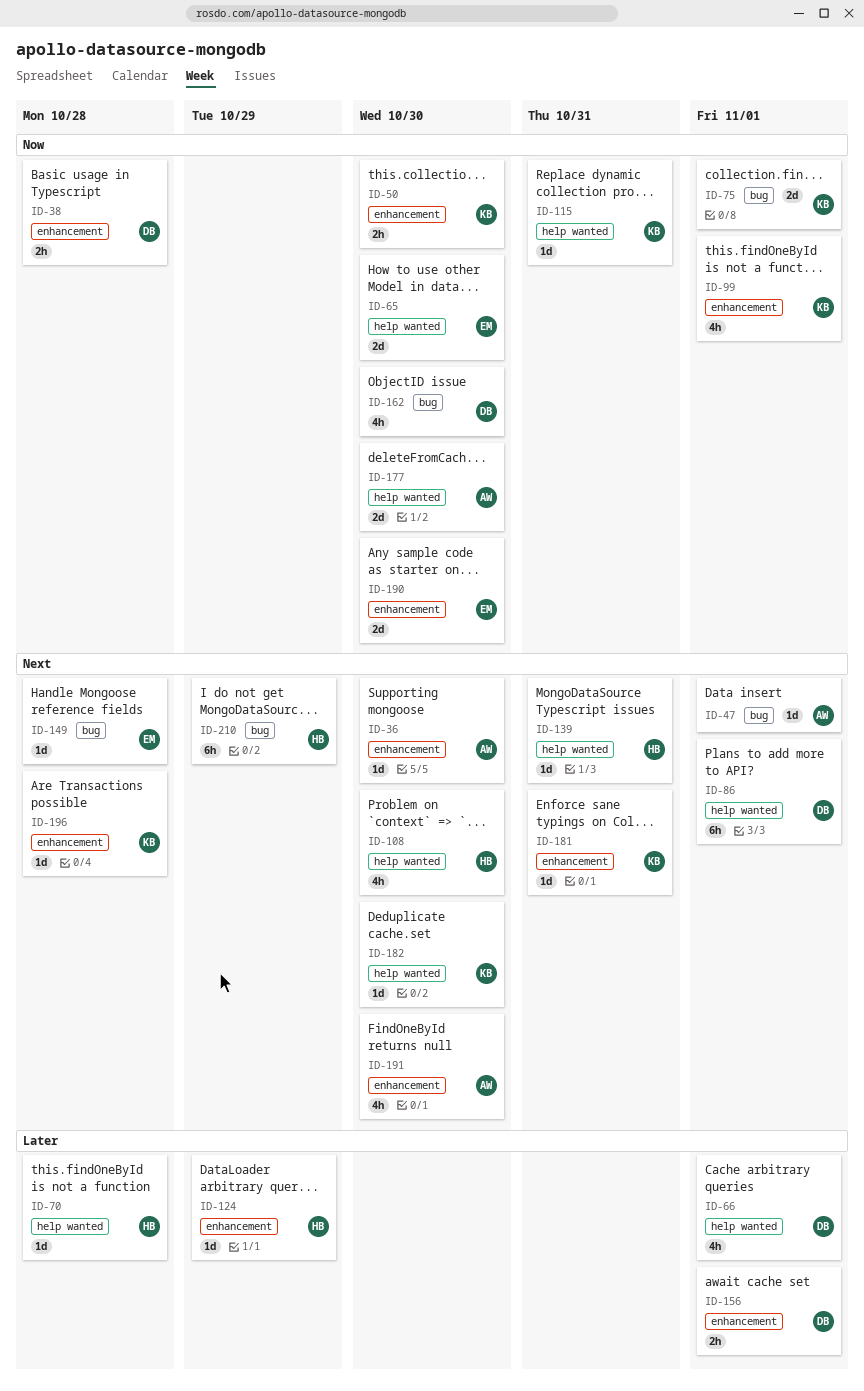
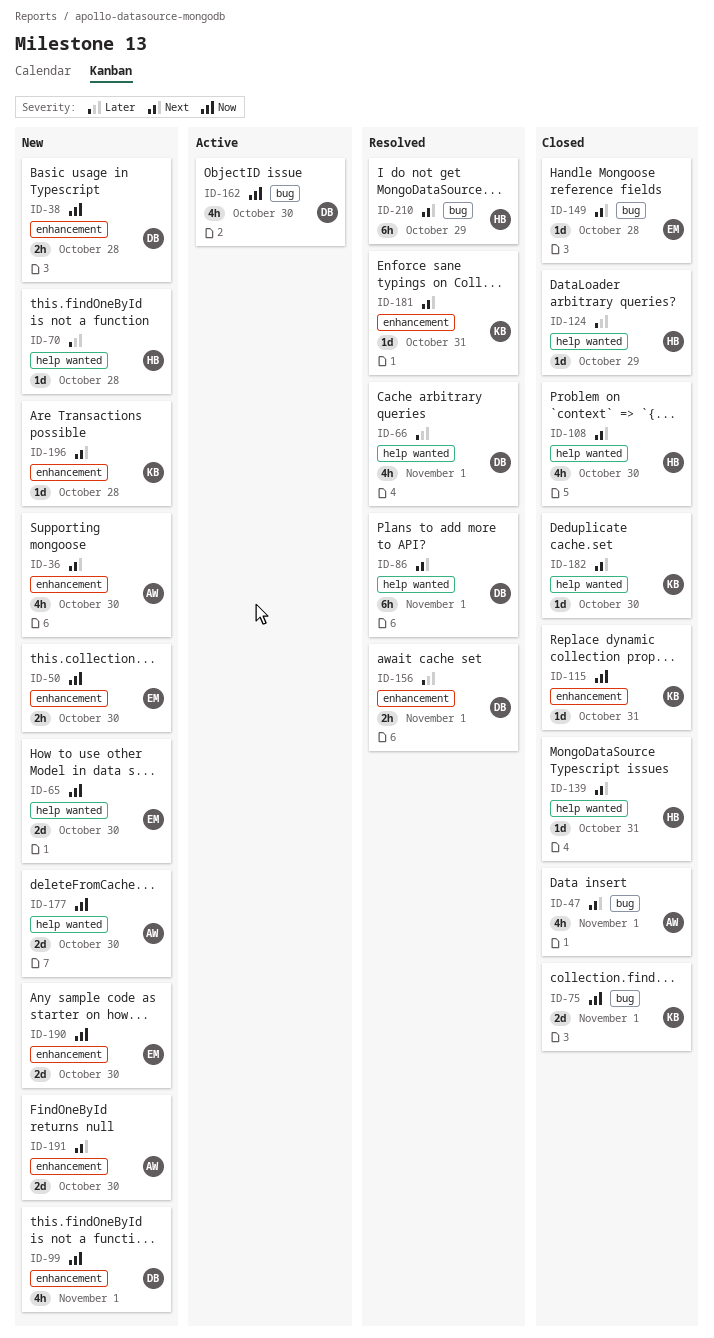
ID-36, estimate: 1d -> 4h
ID-47, estimate: 1d -> 4h
ID-50, owner: KB -> EM
ID-99, owner: KB -> DB
ID-115, label: help wanted -> enhancement
ID-124, label: enhancement -> help wanted
ID-191, estimate: 4h -> 2d

